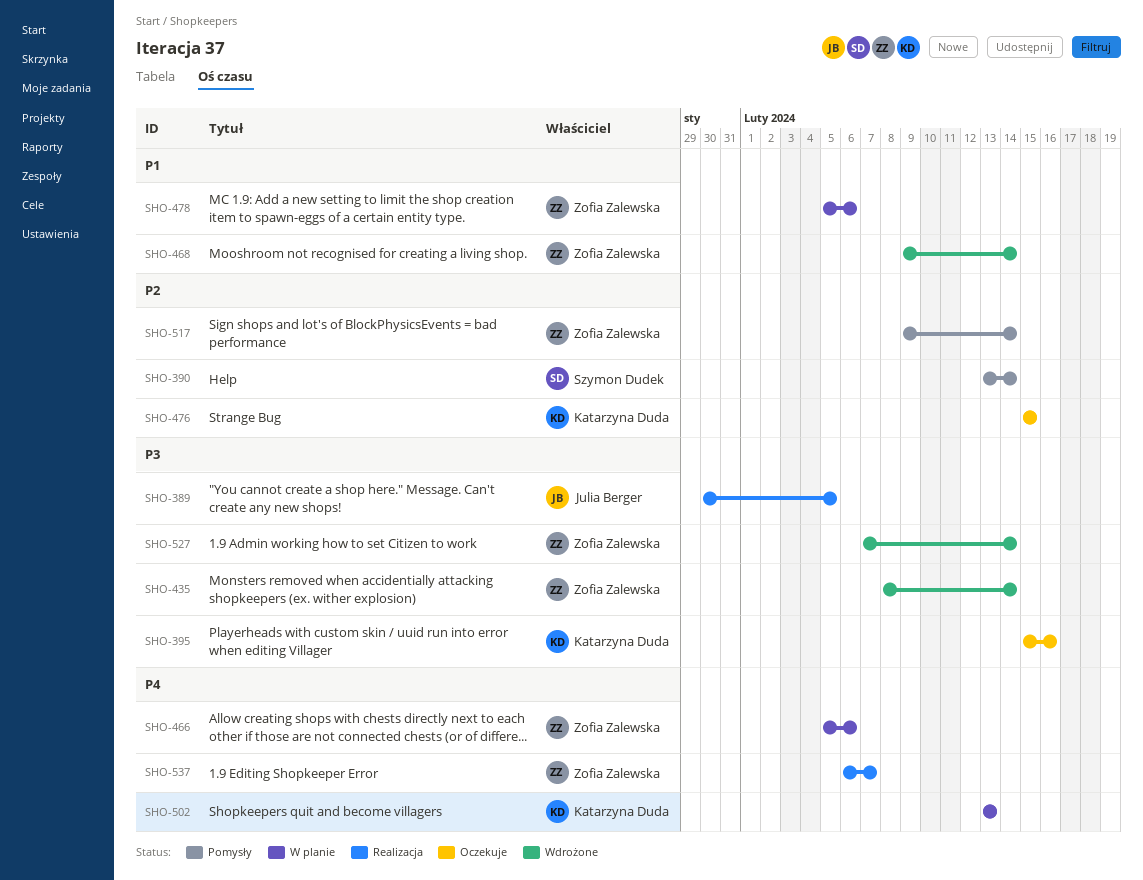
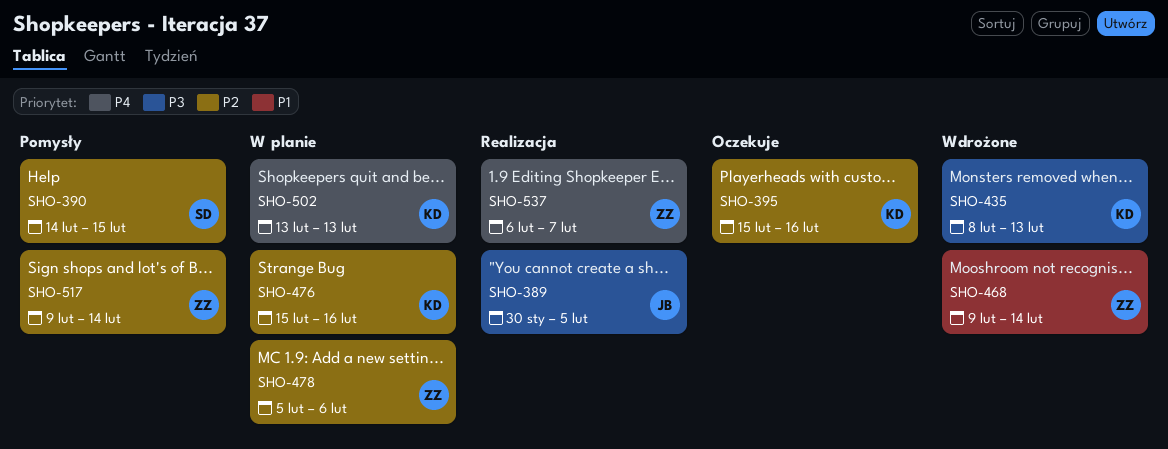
SHO-390, start: Feb 13 -> Feb 14
SHO-390, due: Feb 14 -> Feb 15
SHO-395, priority: P3 -> P2
SHO-435, owner: Zofia Zalewska -> Katarzyna Duda
SHO-435, due: Feb 14 -> Feb 13
SHO-466: present -> none
SHO-476, status: Oczekuje -> W planie
SHO-476, due: Feb 15 -> Feb 16
SHO-478, priority: P1 -> P2
SHO-527: present -> none

